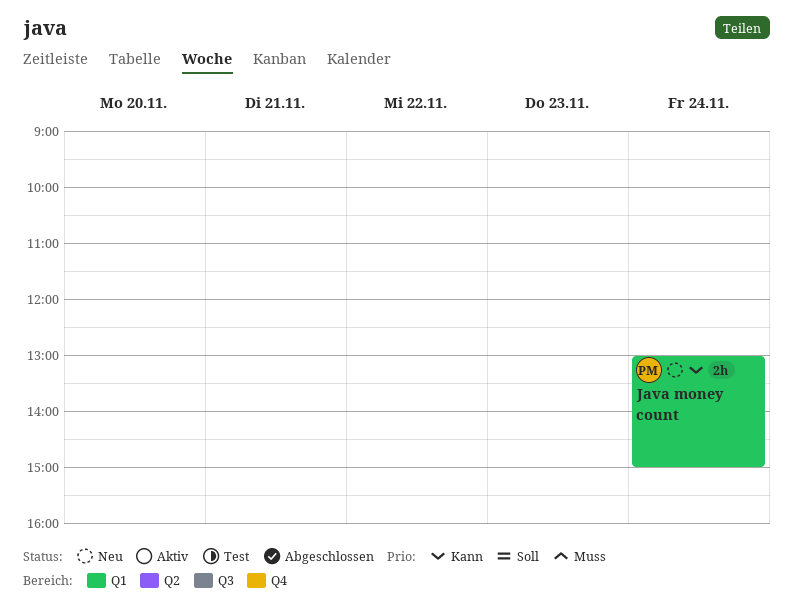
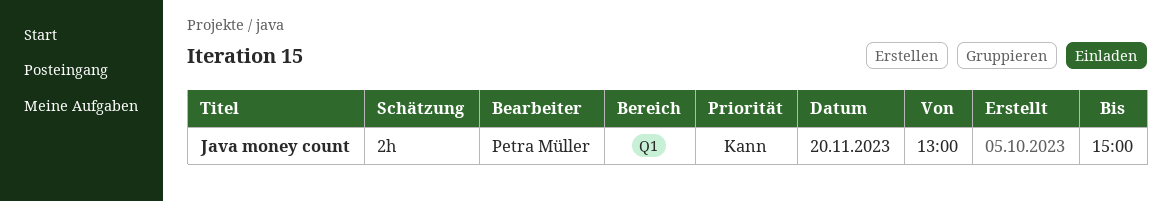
Java money count, day: Nov 24 -> Nov 20

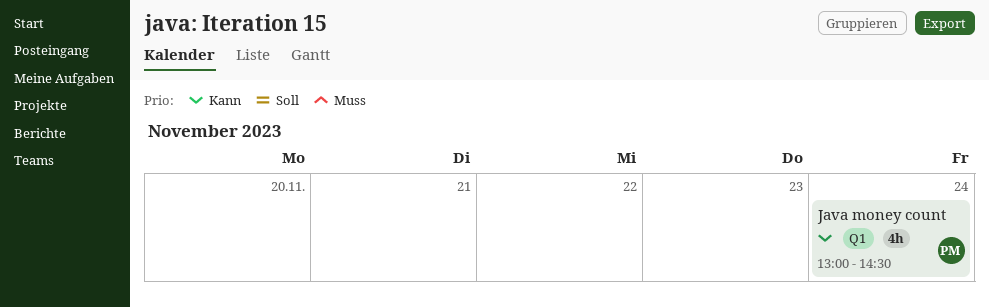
Java money count, estimate: 2h -> 4h
Java money count, day: Nov 20 -> Nov 24
Java money count, ends: 15:00 -> 14:30

